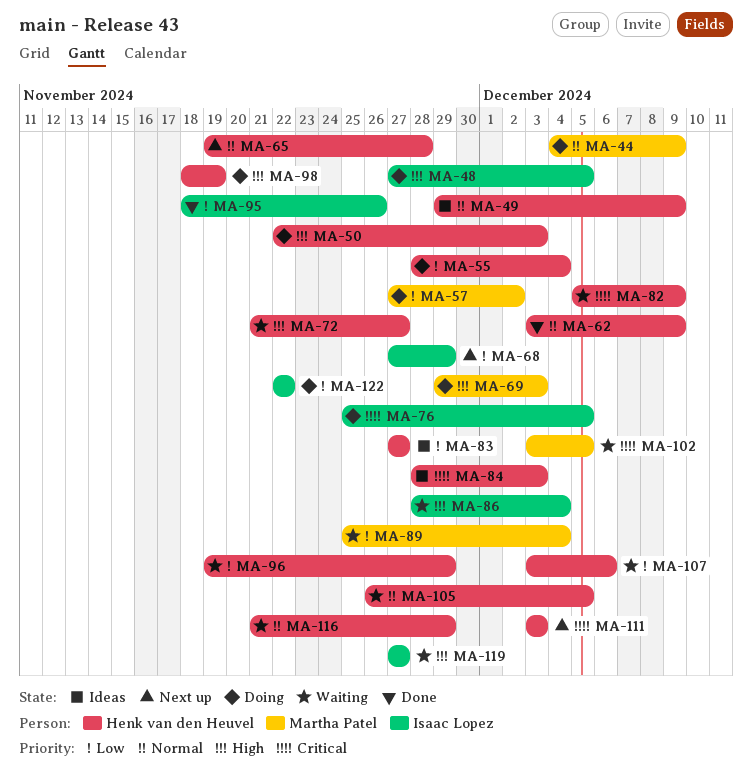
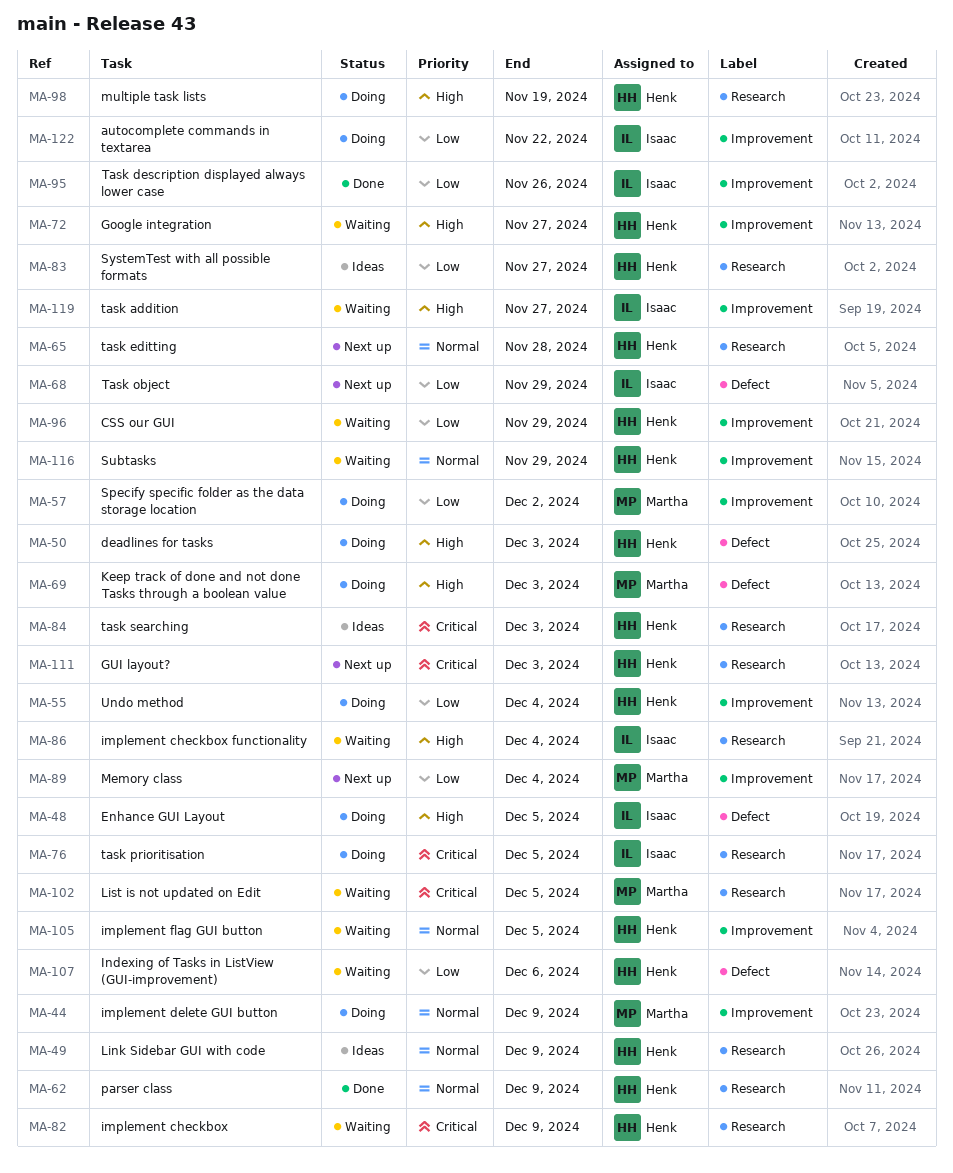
MA-89, status: Waiting -> Next up

